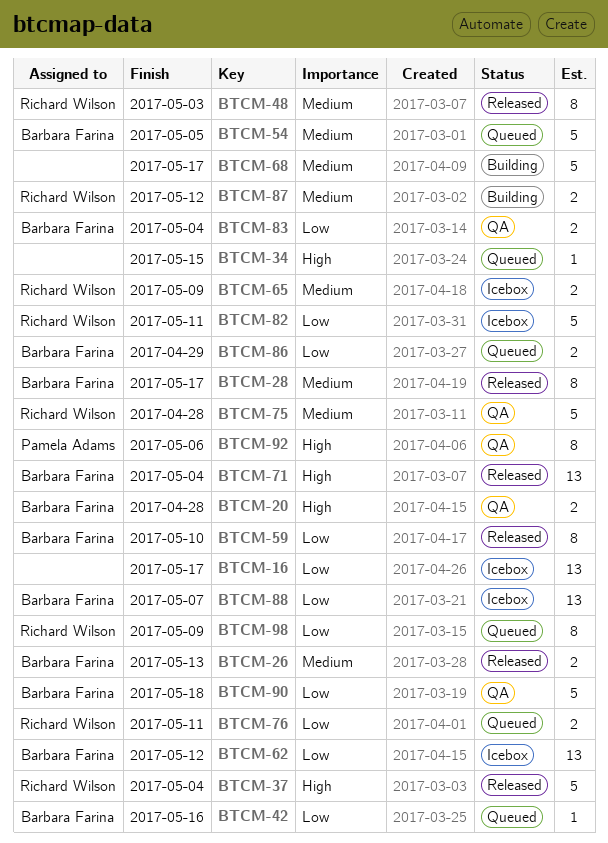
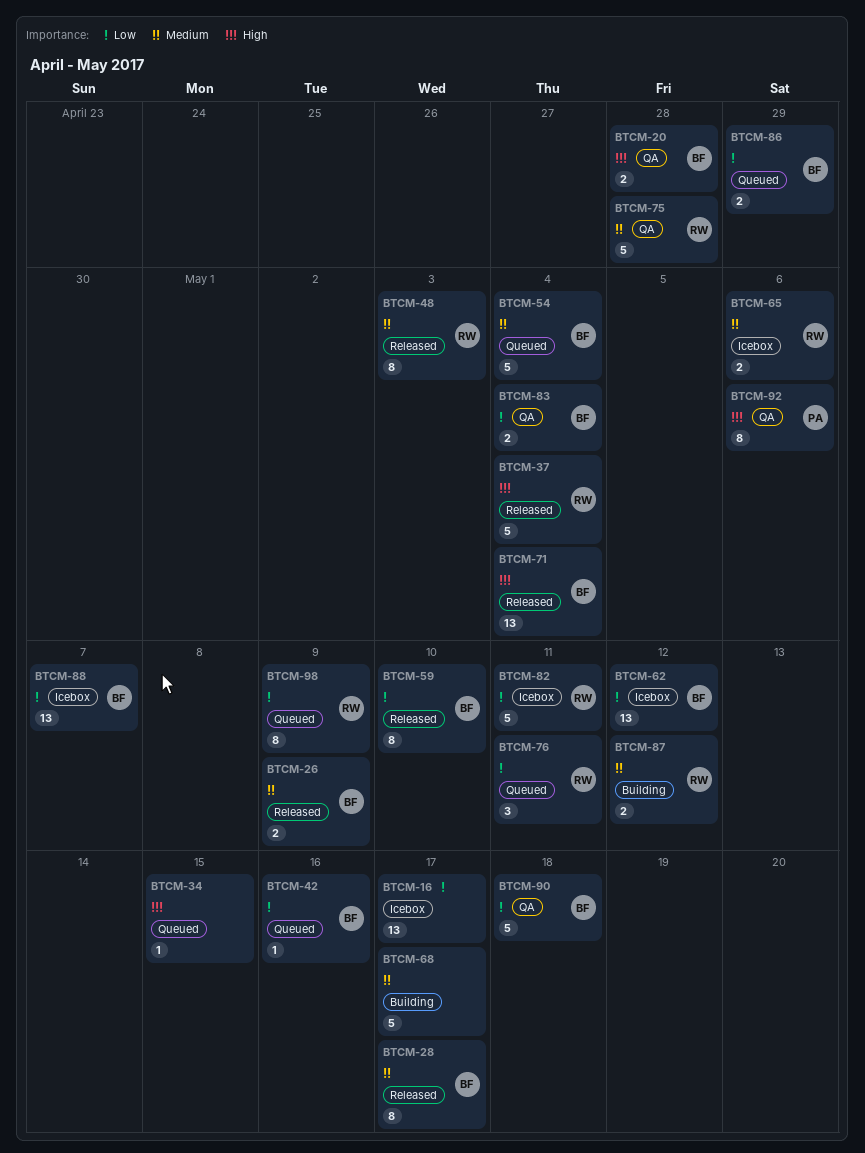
BTCM-26, due: May 13 -> May 9
BTCM-54, due: May 5 -> May 4
BTCM-65, due: May 9 -> May 6
BTCM-76, estimate: 2 -> 3

